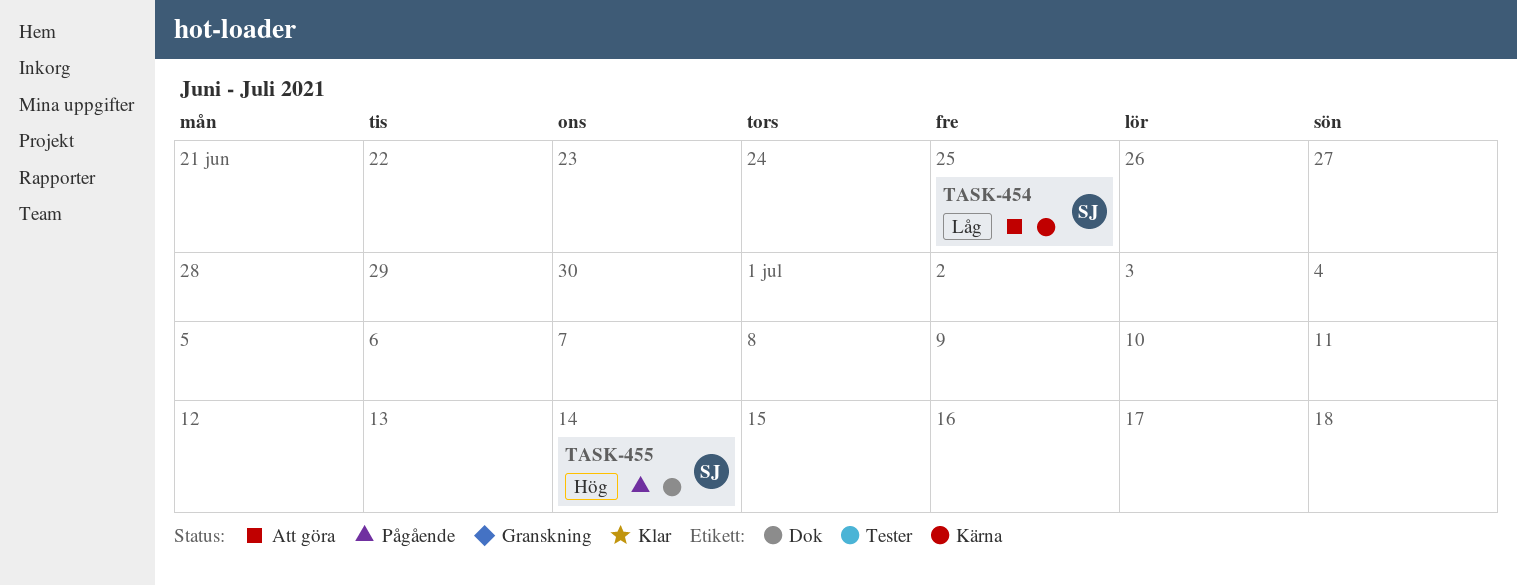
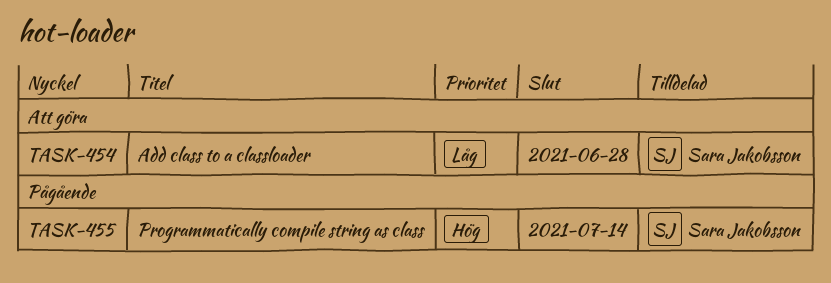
TASK-454, due: Jun 25 -> Jun 28

